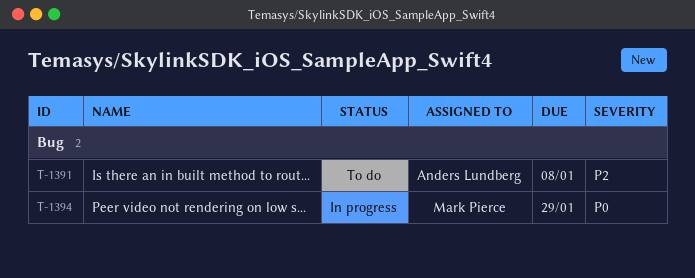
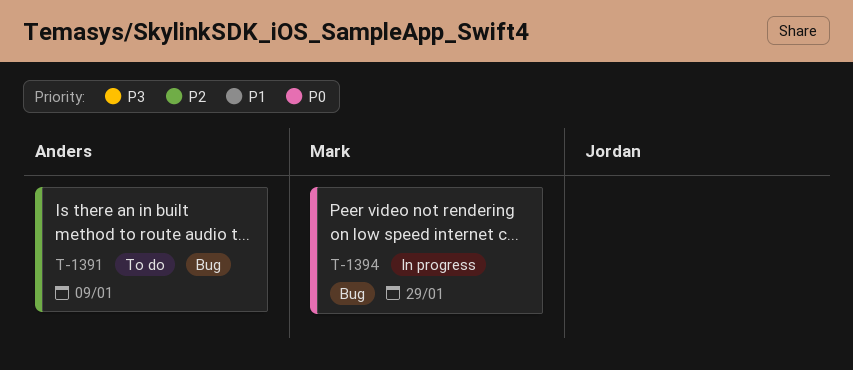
T-1391, due: Jan 8 -> Jan 9

